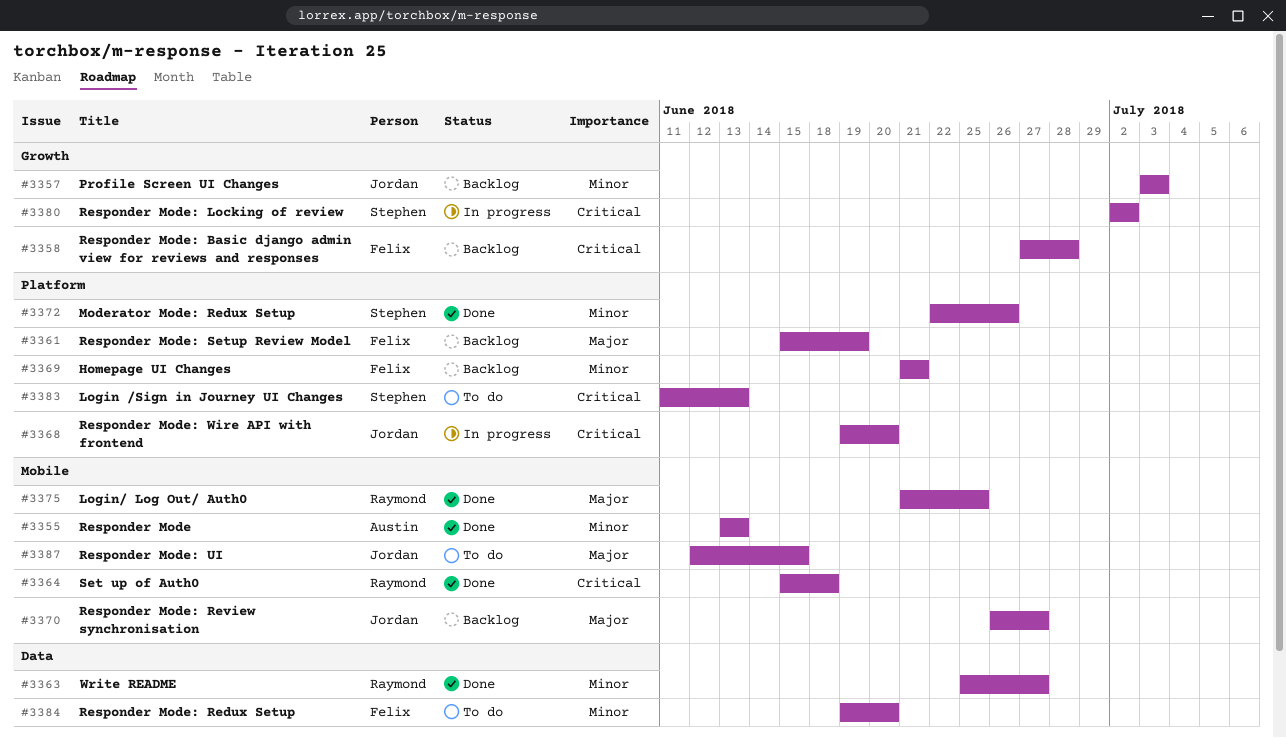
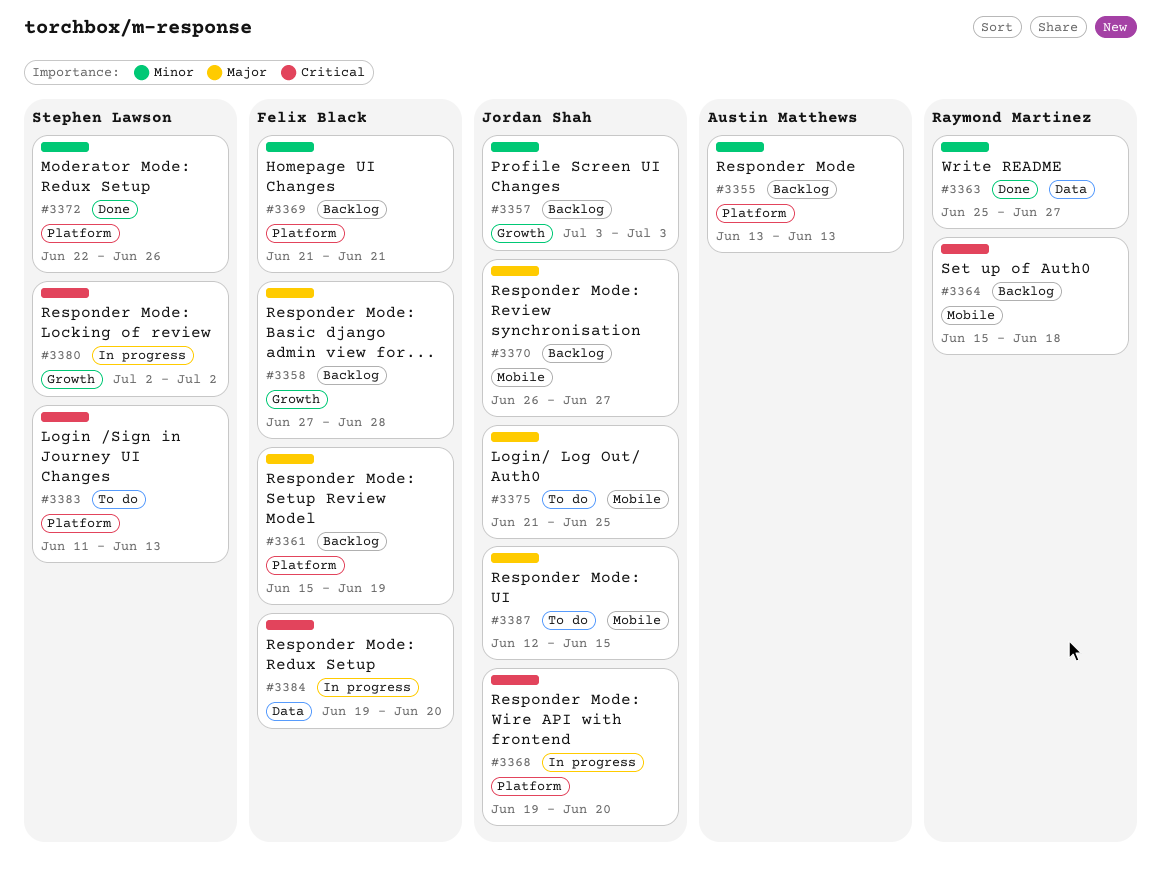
#3355, status: Done -> Backlog
#3355, label: Mobile -> Platform
#3358, priority: Critical -> Major
#3364, status: Done -> Backlog
#3375, status: Done -> To do
#3375, owner: Raymond Martinez -> Jordan Shah
#3384, status: To do -> In progress
#3384, priority: Minor -> Critical

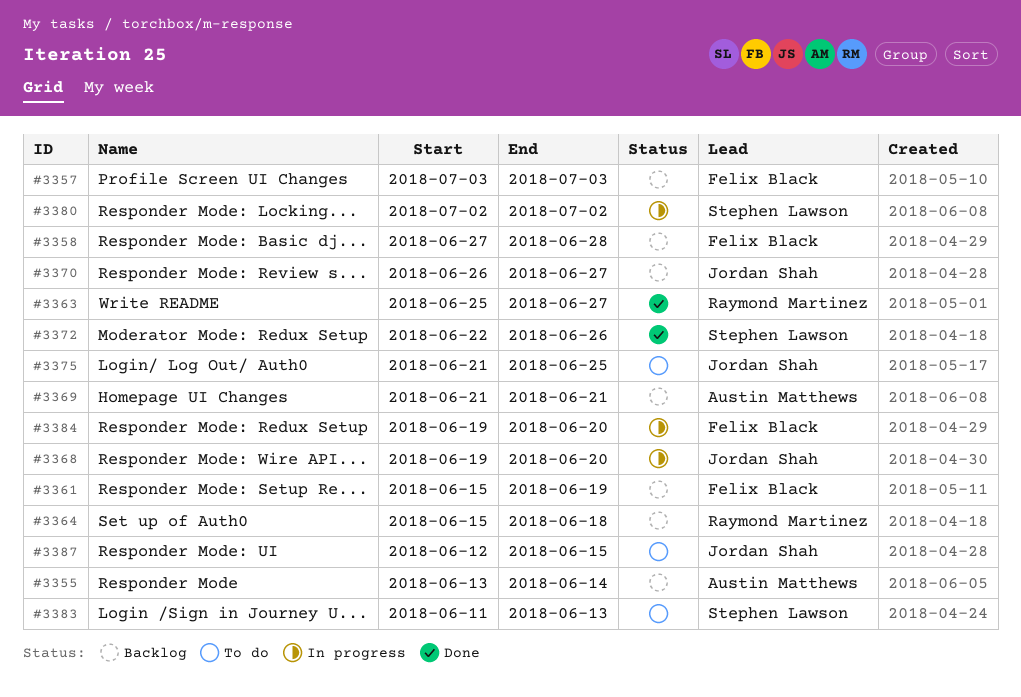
#3355, due: Jun 13 -> Jun 14
#3357, owner: Jordan Shah -> Felix Black
#3369, owner: Felix Black -> Austin Matthews

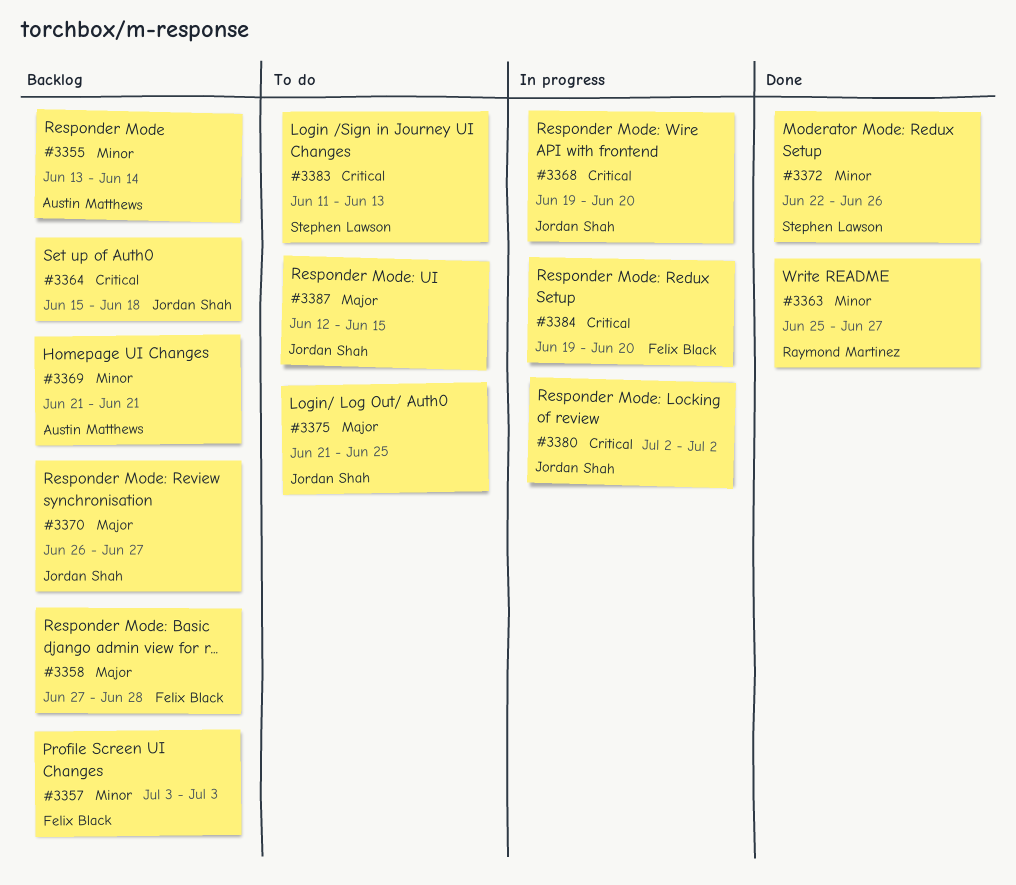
#3361: present -> none
#3364, owner: Raymond Martinez -> Jordan Shah
#3380, owner: Stephen Lawson -> Jordan Shah

